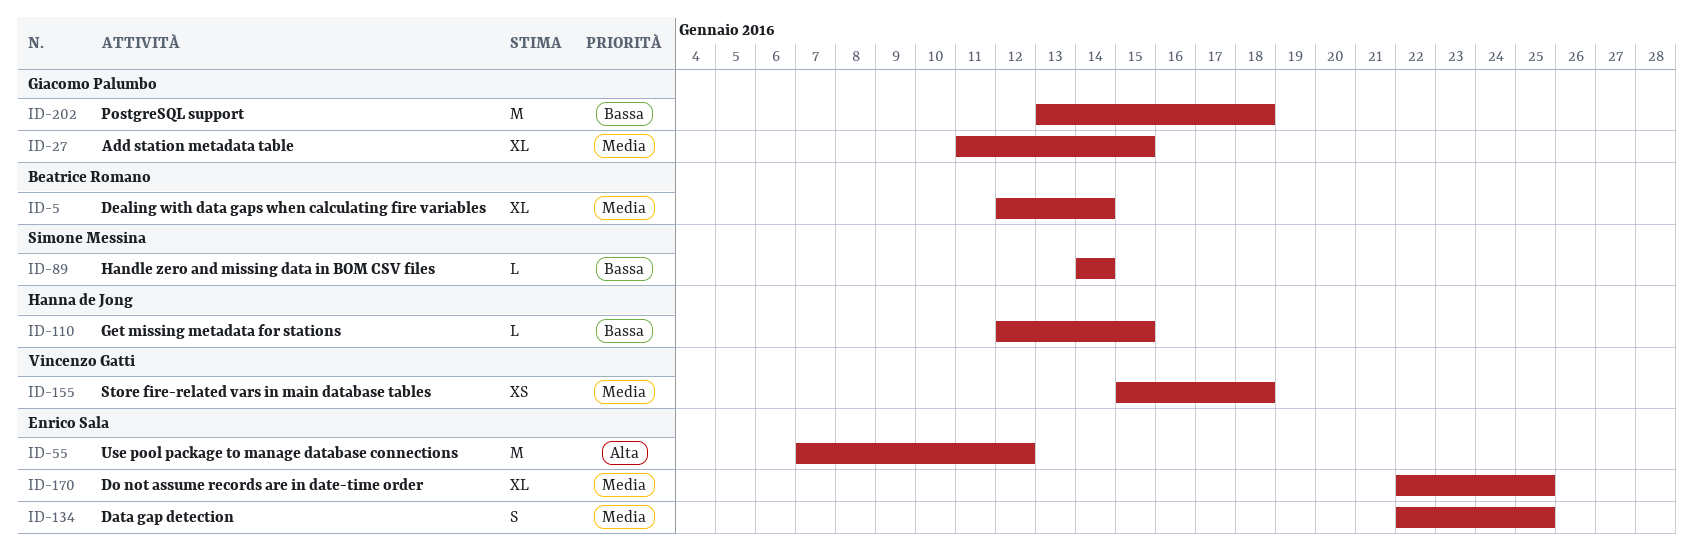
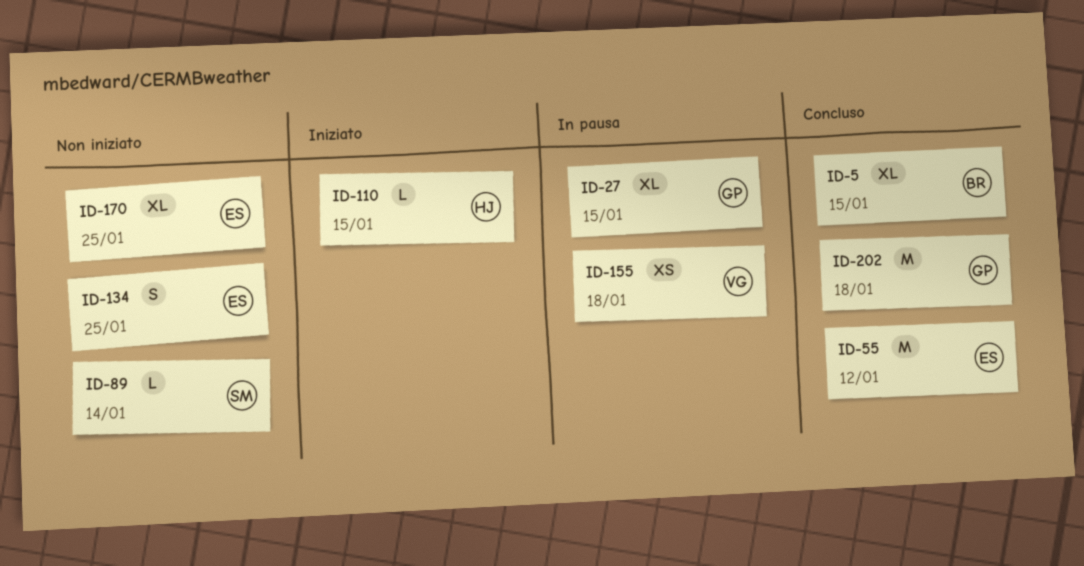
ID-5, due: Jan 14 -> Jan 15

